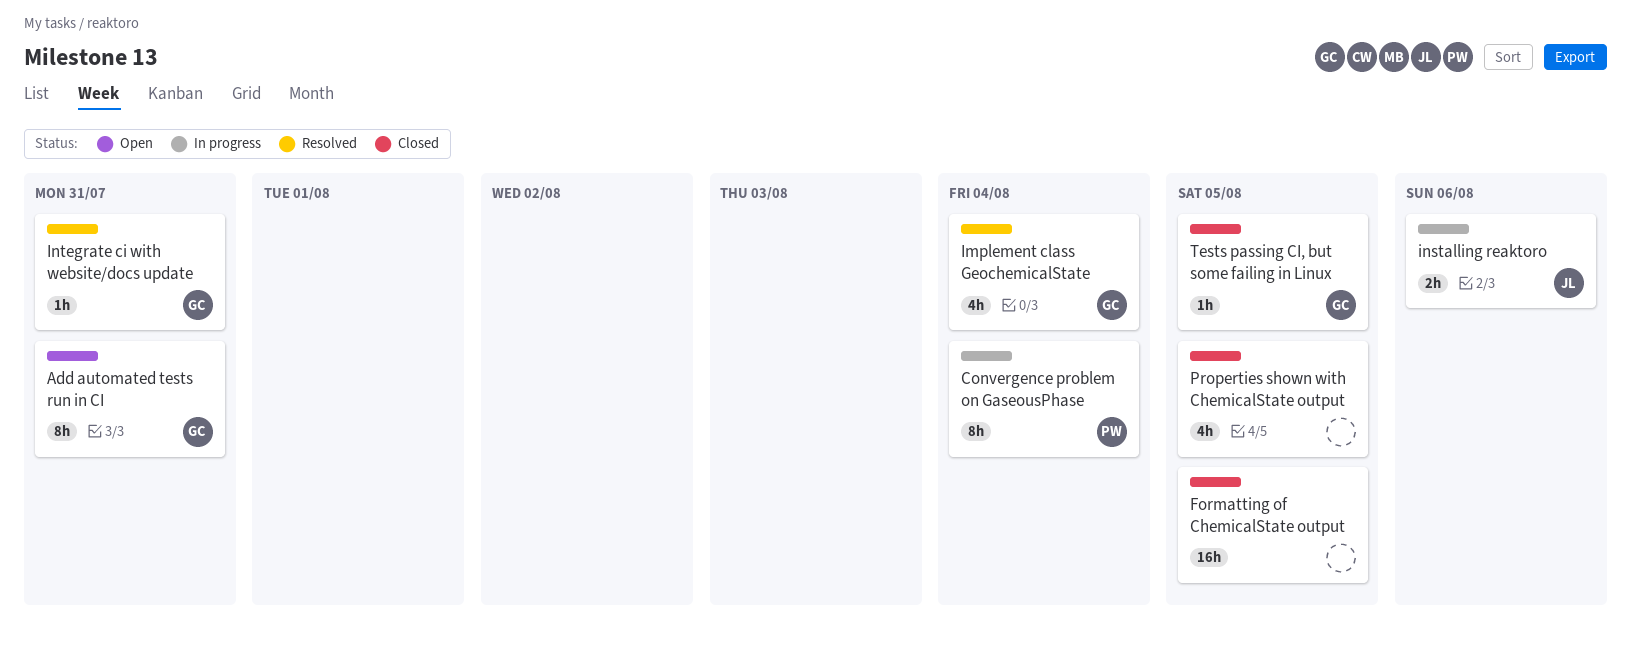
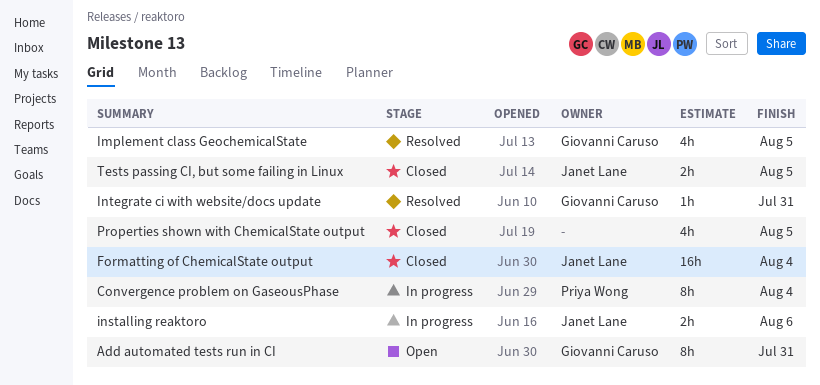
Formatting of ChemicalState output, owner: none -> Janet Lane
Formatting of ChemicalState output, due: Aug 5 -> Aug 4
Implement class GeochemicalState, due: Aug 4 -> Aug 5
Tests passing CI, but some failing in Linux, owner: Giovanni Caruso -> Janet Lane
Tests passing CI, but some failing in Linux, estimate: 1h -> 2h

